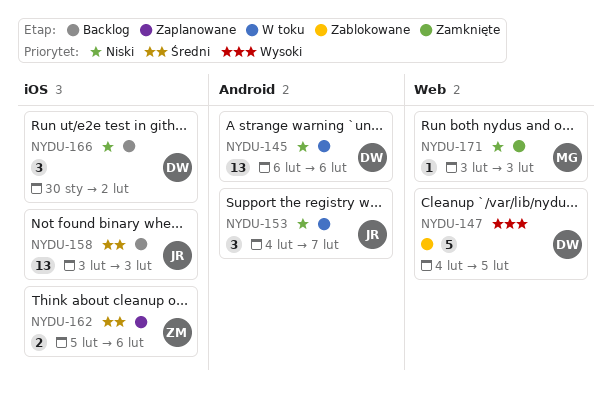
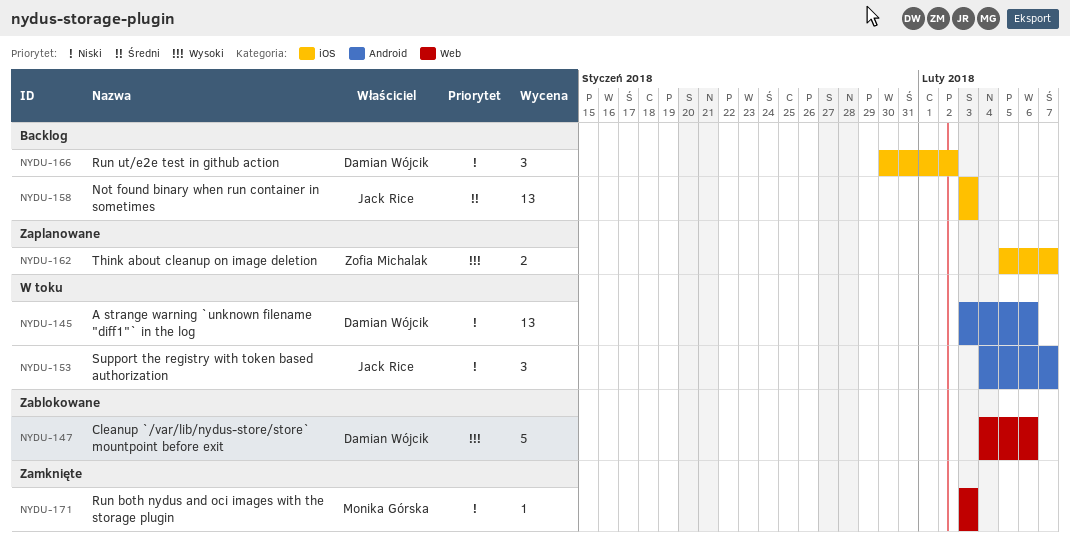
NYDU-145, start: Feb 6 -> Feb 3
NYDU-147, due: Feb 5 -> Feb 6
NYDU-162, priority: Średni -> Wysoki
NYDU-162, due: Feb 6 -> Feb 7

